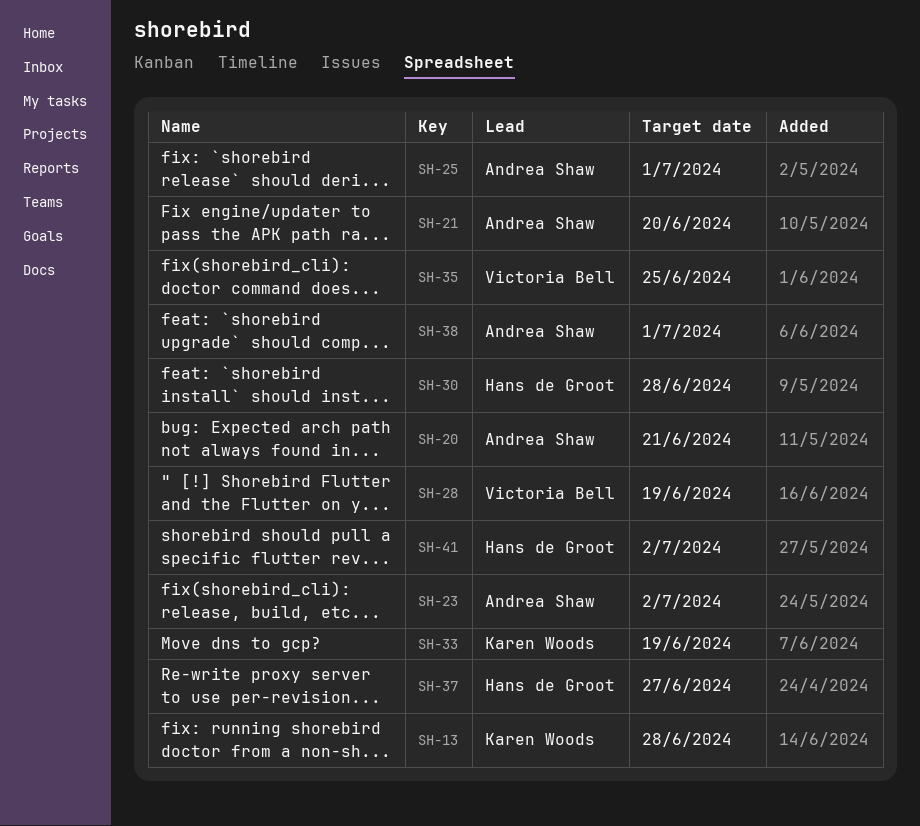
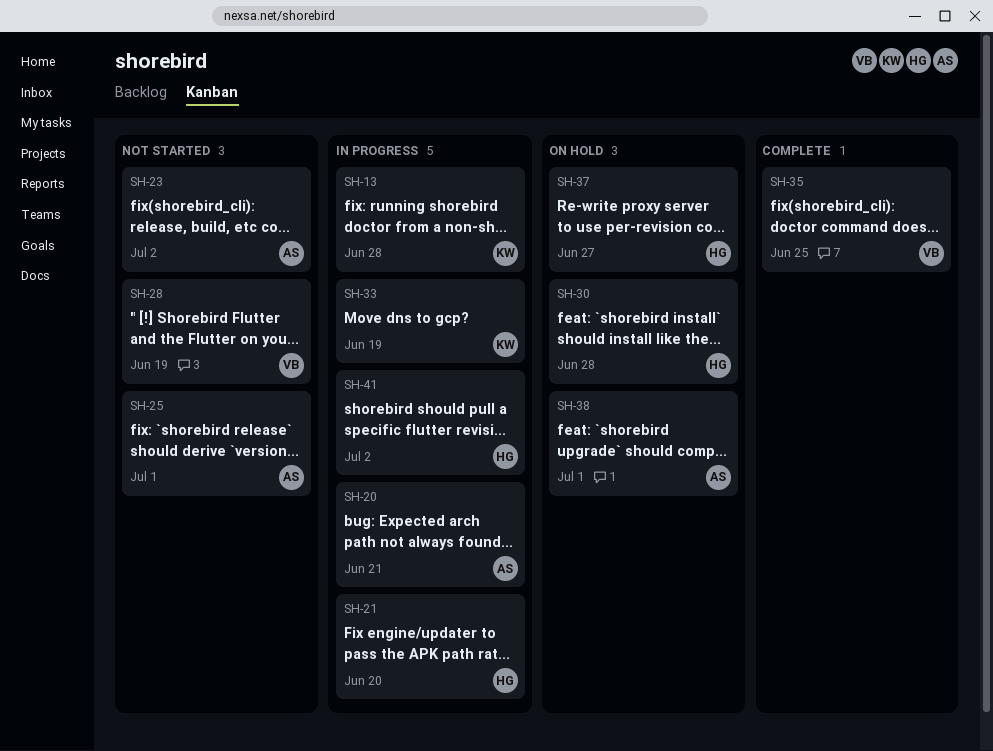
SH-21, owner: Andrea Shaw -> Hans de Groot

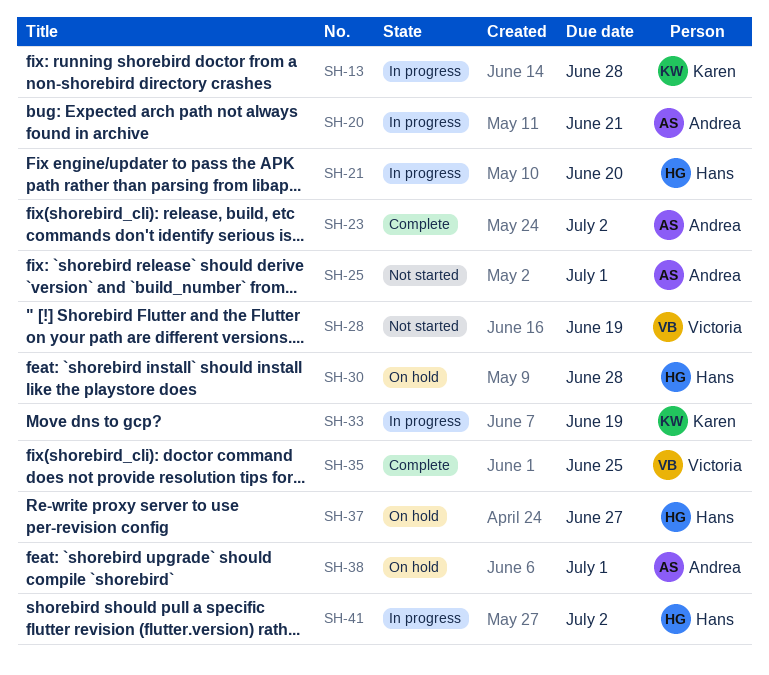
SH-23, status: Not started -> Complete

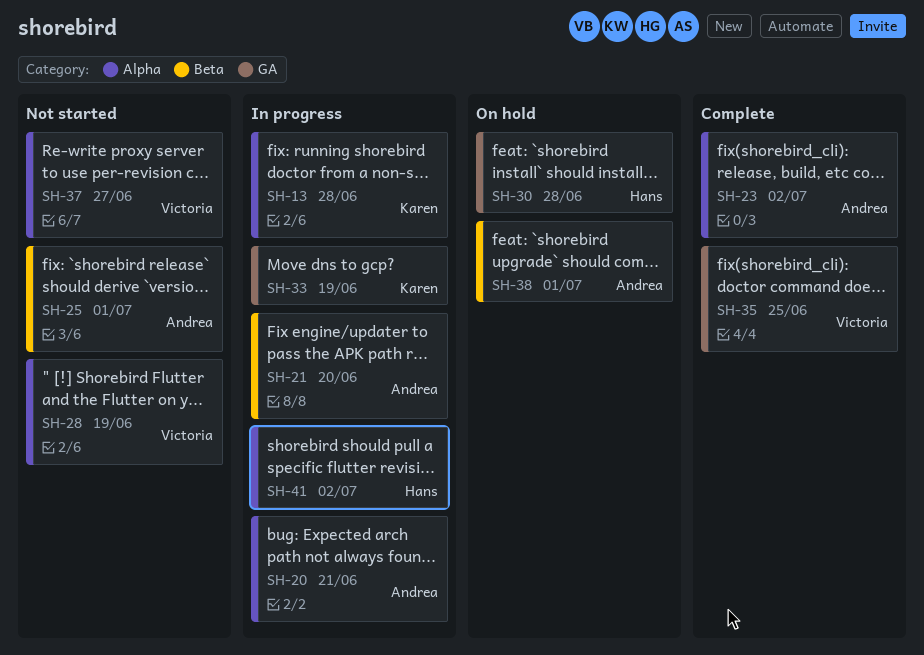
SH-21, owner: Hans -> Andrea
SH-37, status: On hold -> Not started
SH-37, owner: Hans -> Victoria

